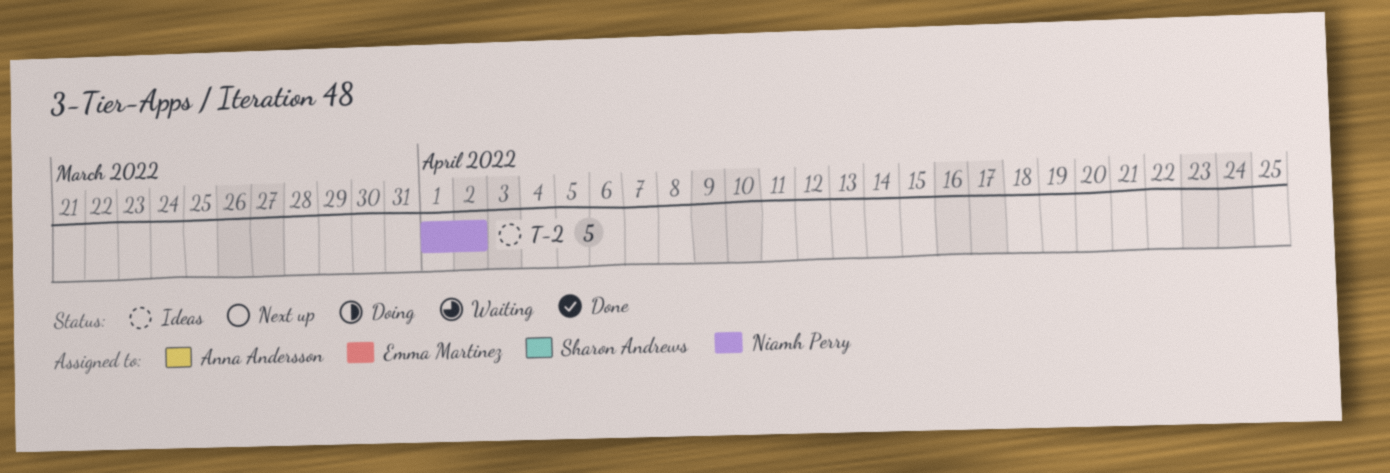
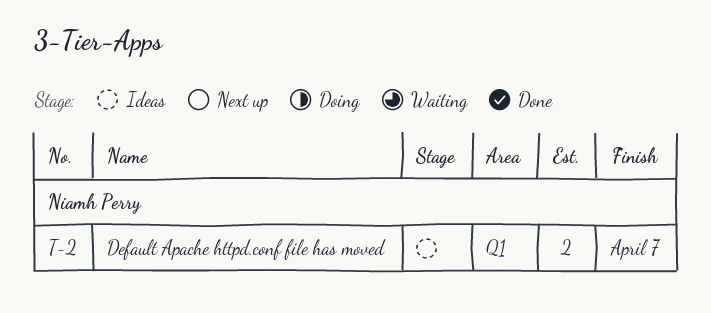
T-2, estimate: 5 -> 2
T-2, due: Apr 2 -> Apr 7

